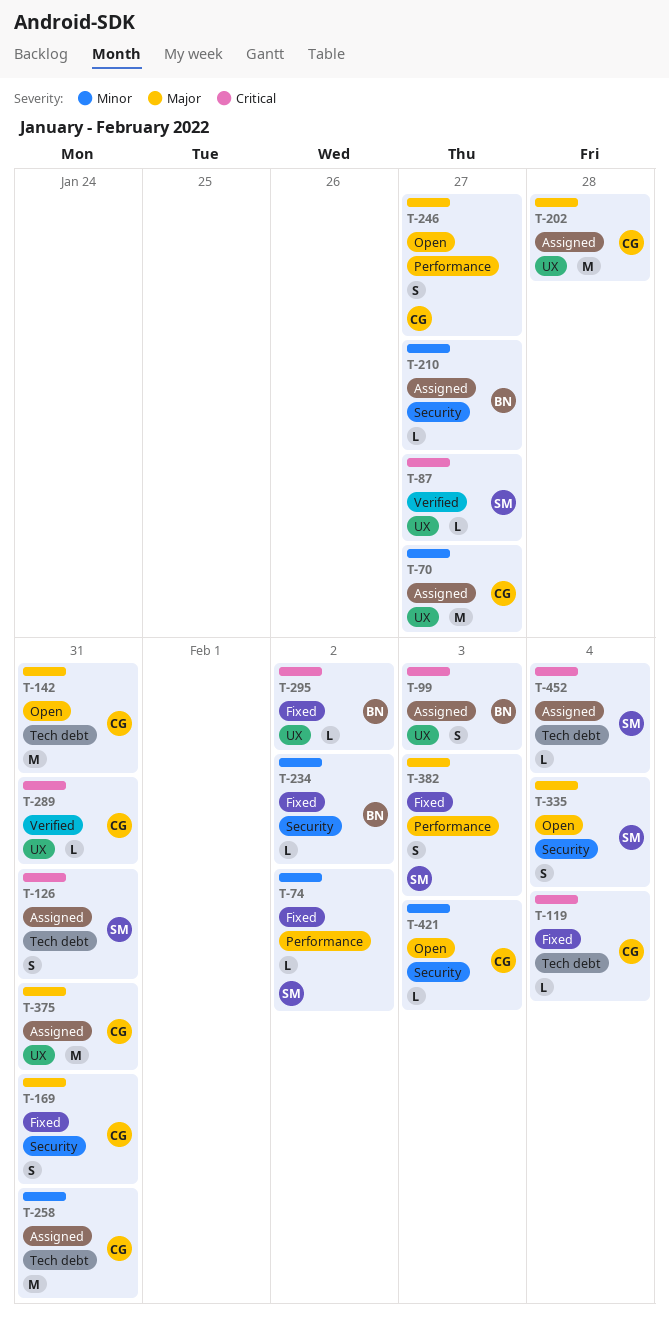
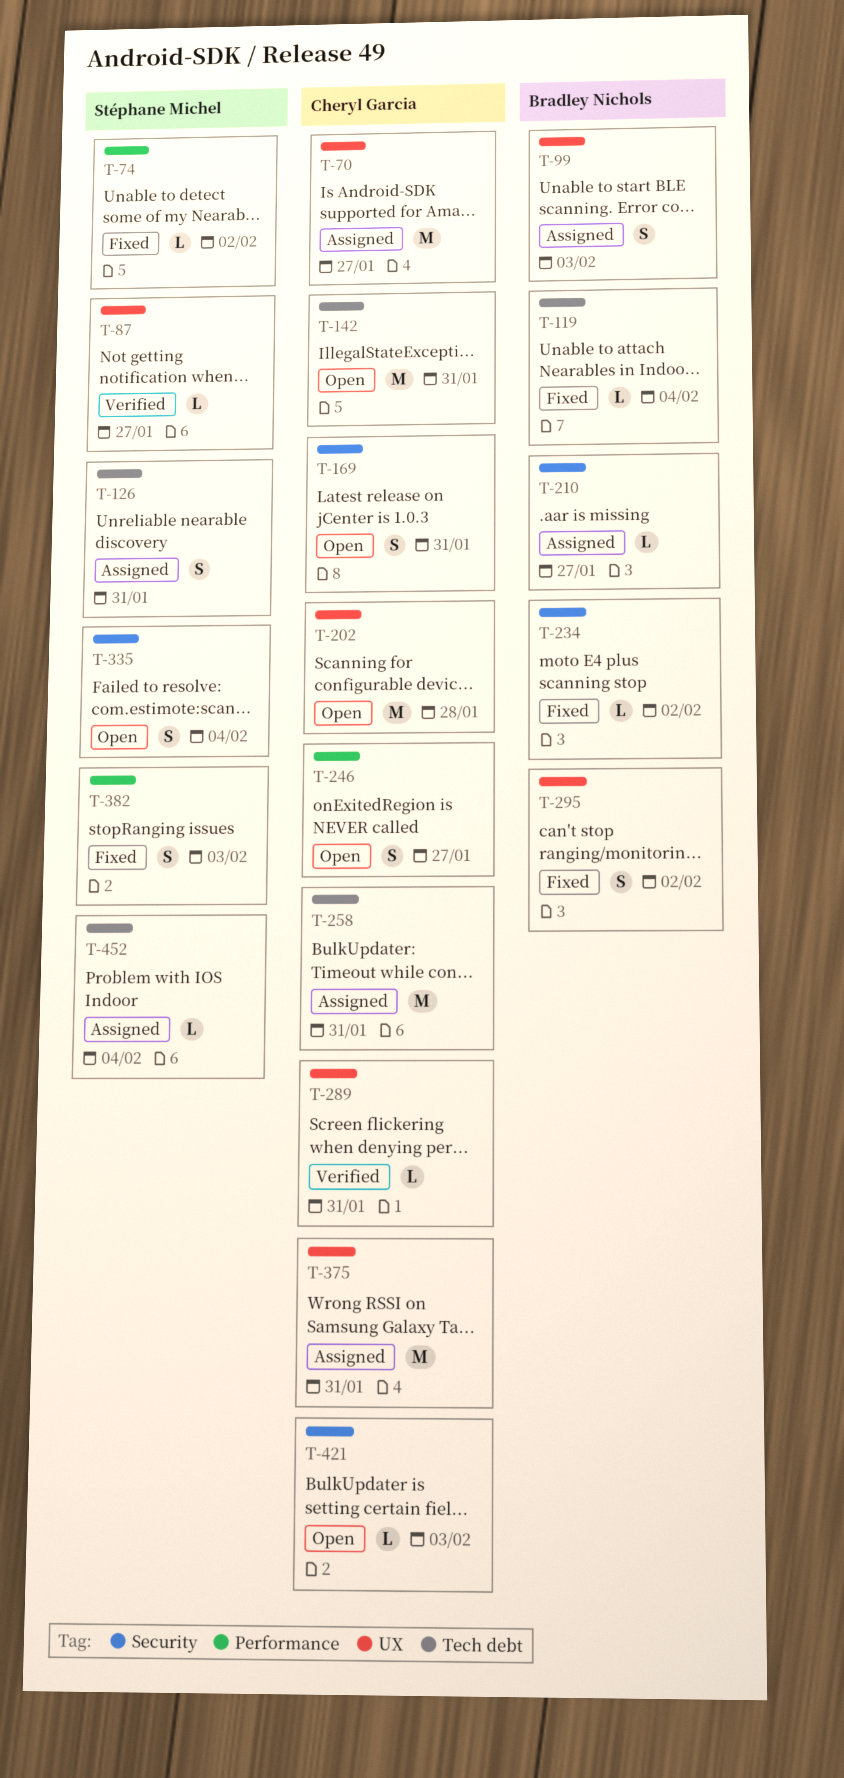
T-119, owner: Cheryl Garcia -> Bradley Nichols
T-169, status: Fixed -> Open
T-202, status: Assigned -> Open
T-295, estimate: L -> S

